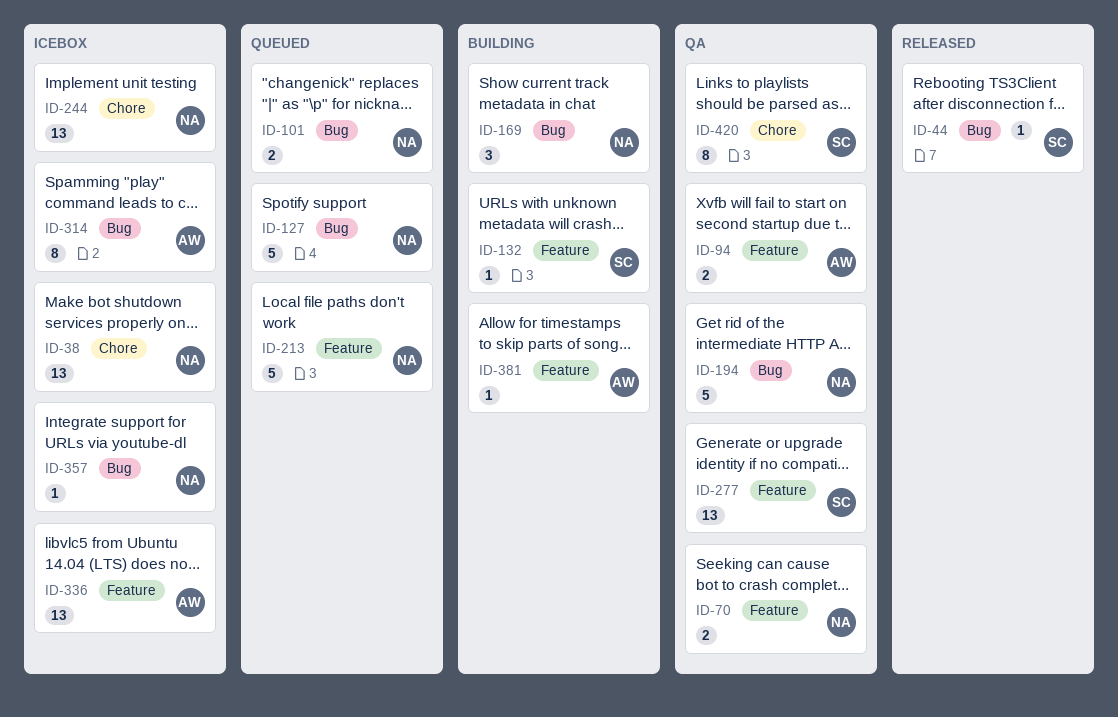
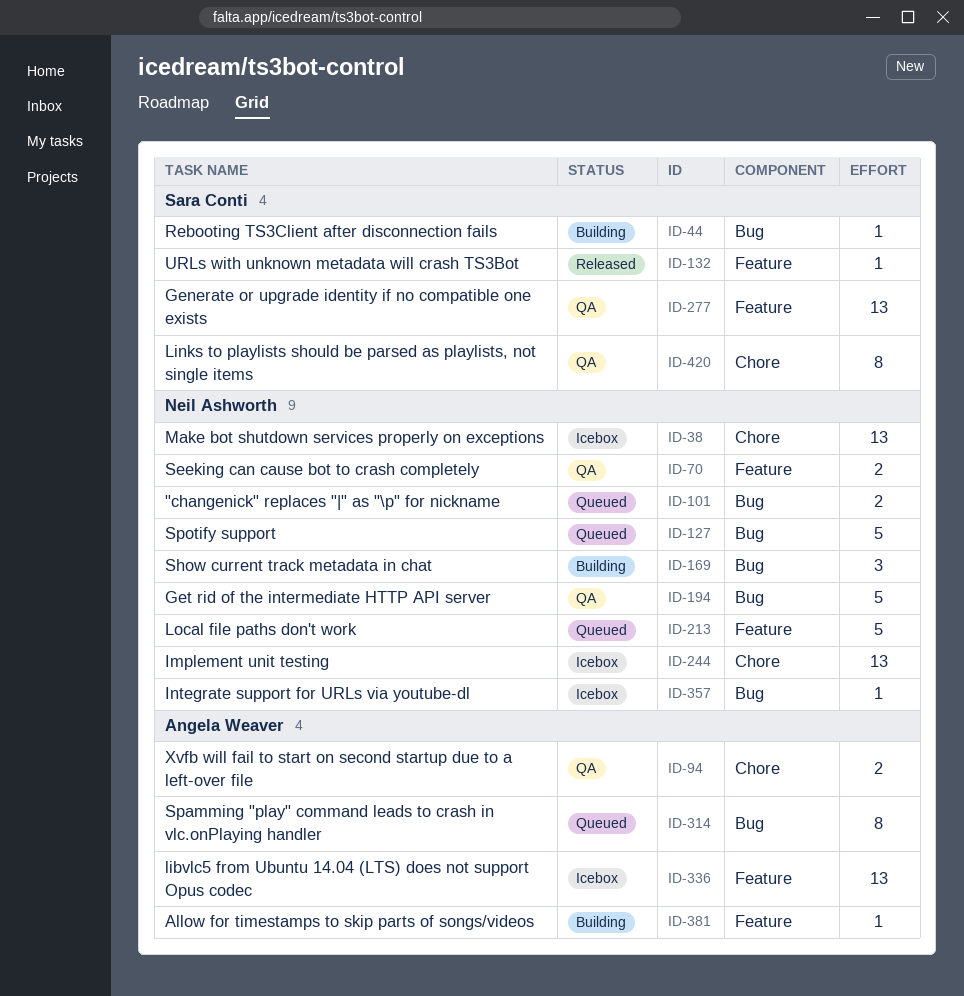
ID-44, status: Released -> Building
ID-94, label: Feature -> Chore
ID-132, status: Building -> Released
ID-314, status: Icebox -> Queued

